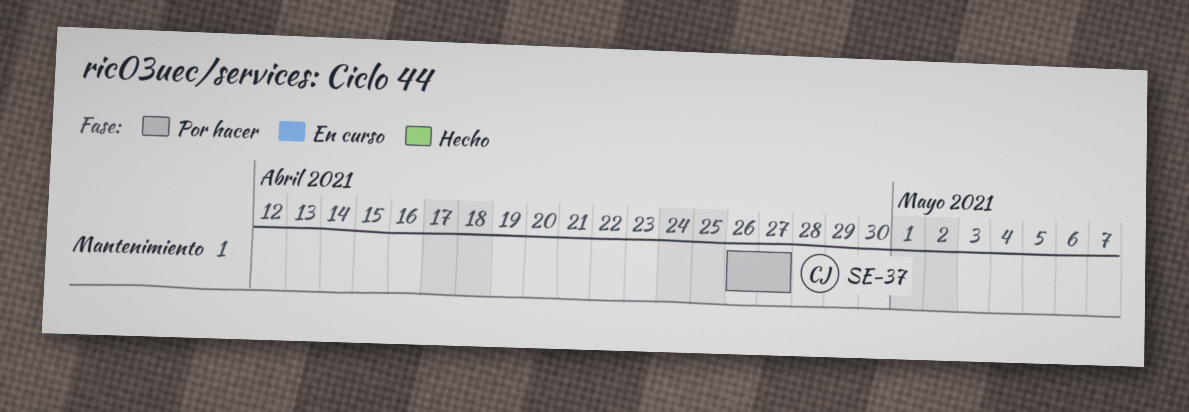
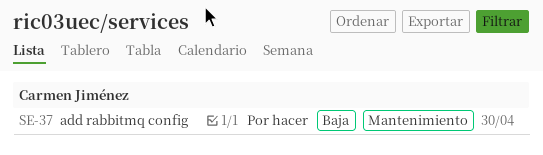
SE-37, due: Apr 27 -> Apr 30

